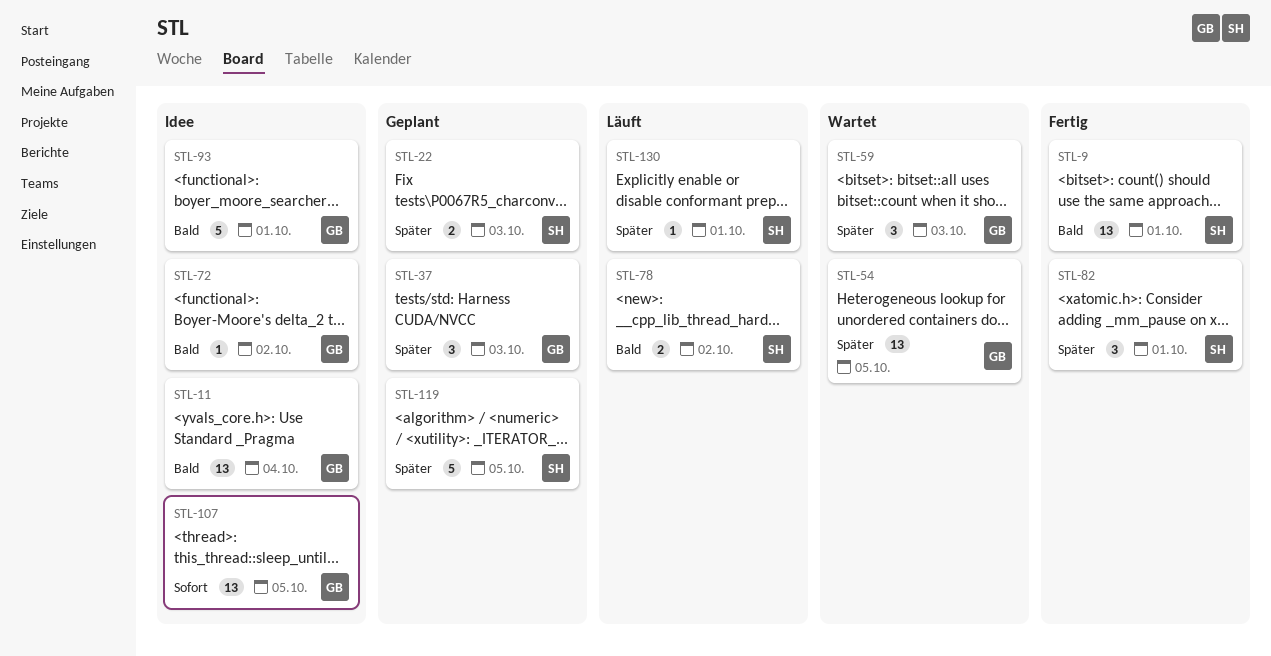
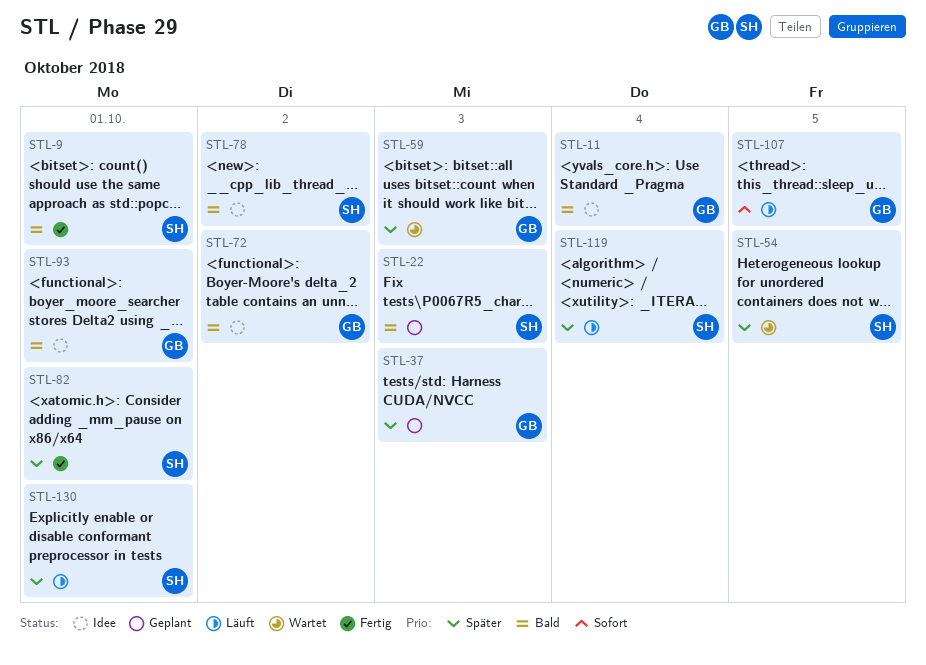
STL-22, priority: Später -> Bald
STL-54, owner: GB -> SH
STL-78, status: Läuft -> Idee
STL-107, status: Idee -> Läuft
STL-119, status: Geplant -> Läuft
STL-119, due: Oct 5 -> Oct 4

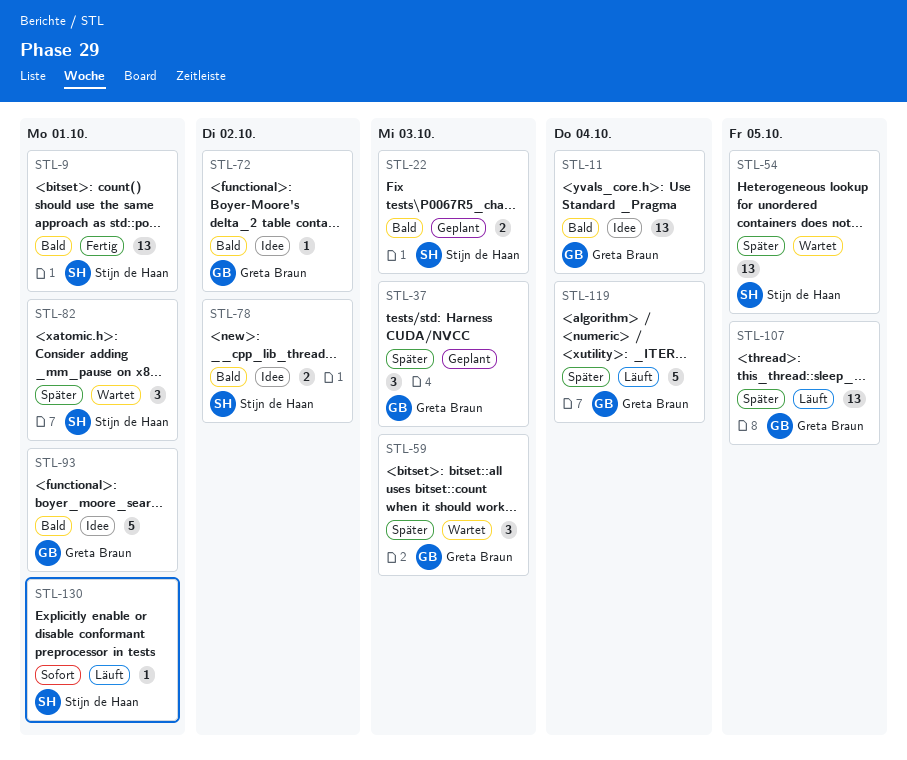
STL-82, status: Fertig -> Wartet
STL-107, priority: Sofort -> Später
STL-119, owner: Stijn de Haan -> Greta Braun
STL-130, priority: Später -> Sofort

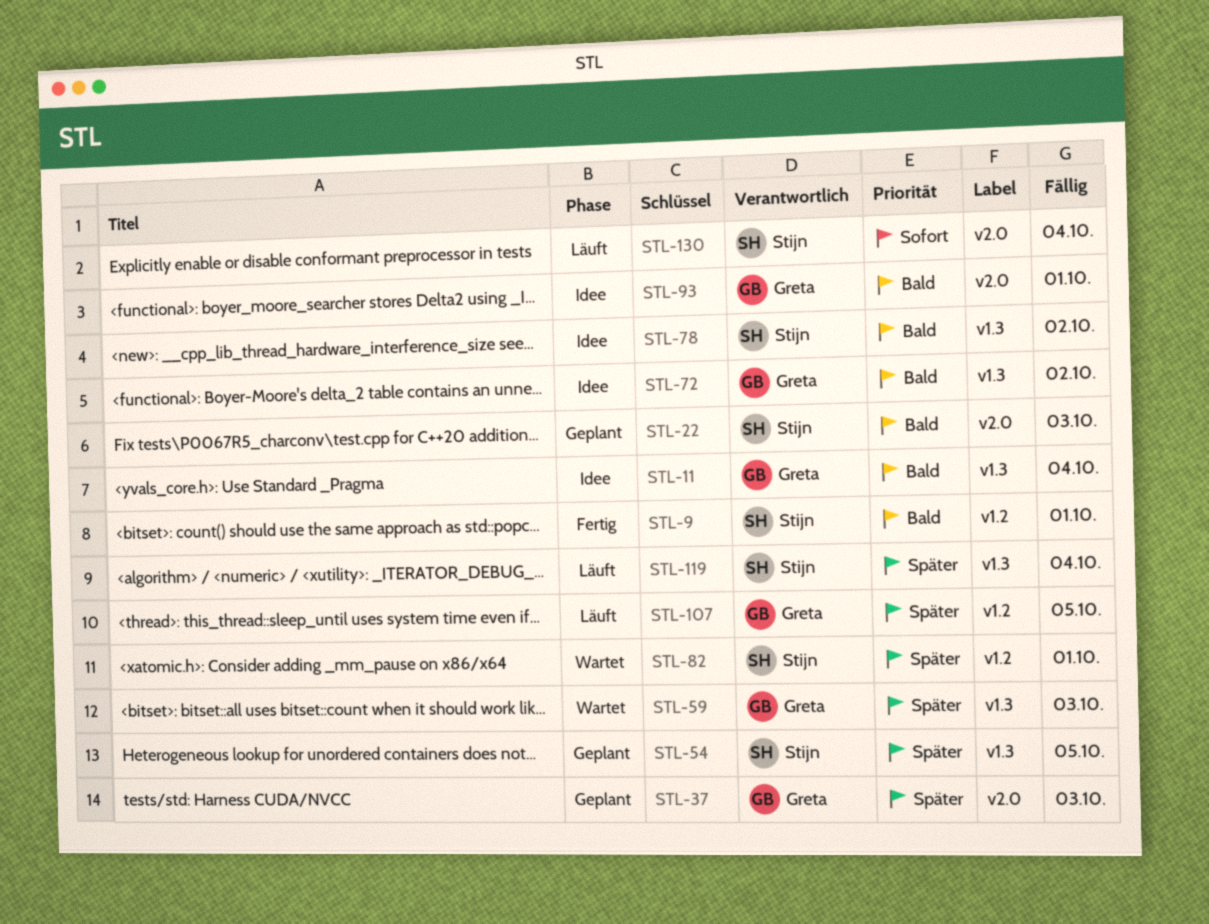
STL-54, status: Wartet -> Geplant
STL-119, owner: Greta Braun -> Stijn de Haan
STL-130, due: Oct 1 -> Oct 4

